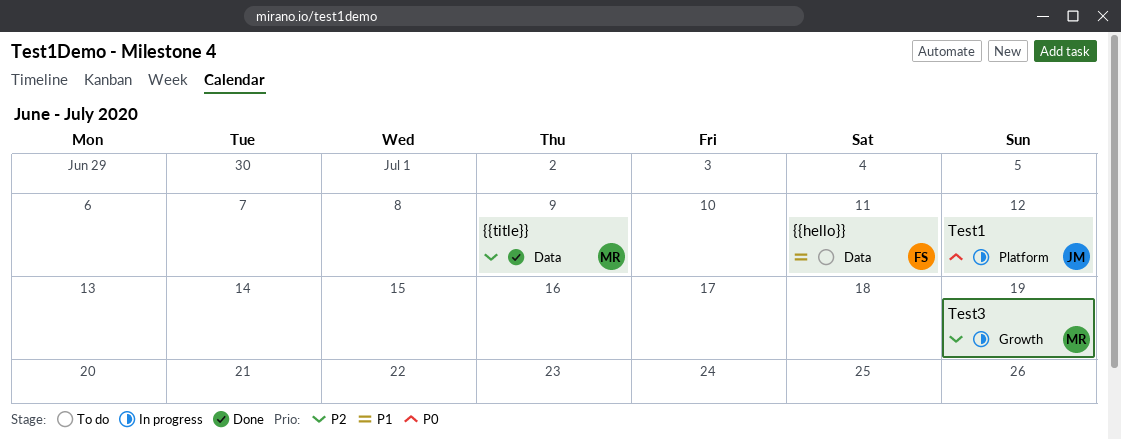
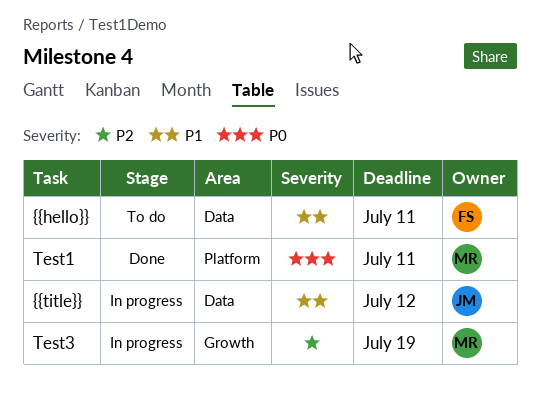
Test1, status: In progress -> Done
Test1, owner: JM -> MR
Test1, due: Jul 12 -> Jul 11
{{title}}, status: Done -> In progress
{{title}}, owner: MR -> JM
{{title}}, priority: P2 -> P1
{{title}}, due: Jul 9 -> Jul 12

